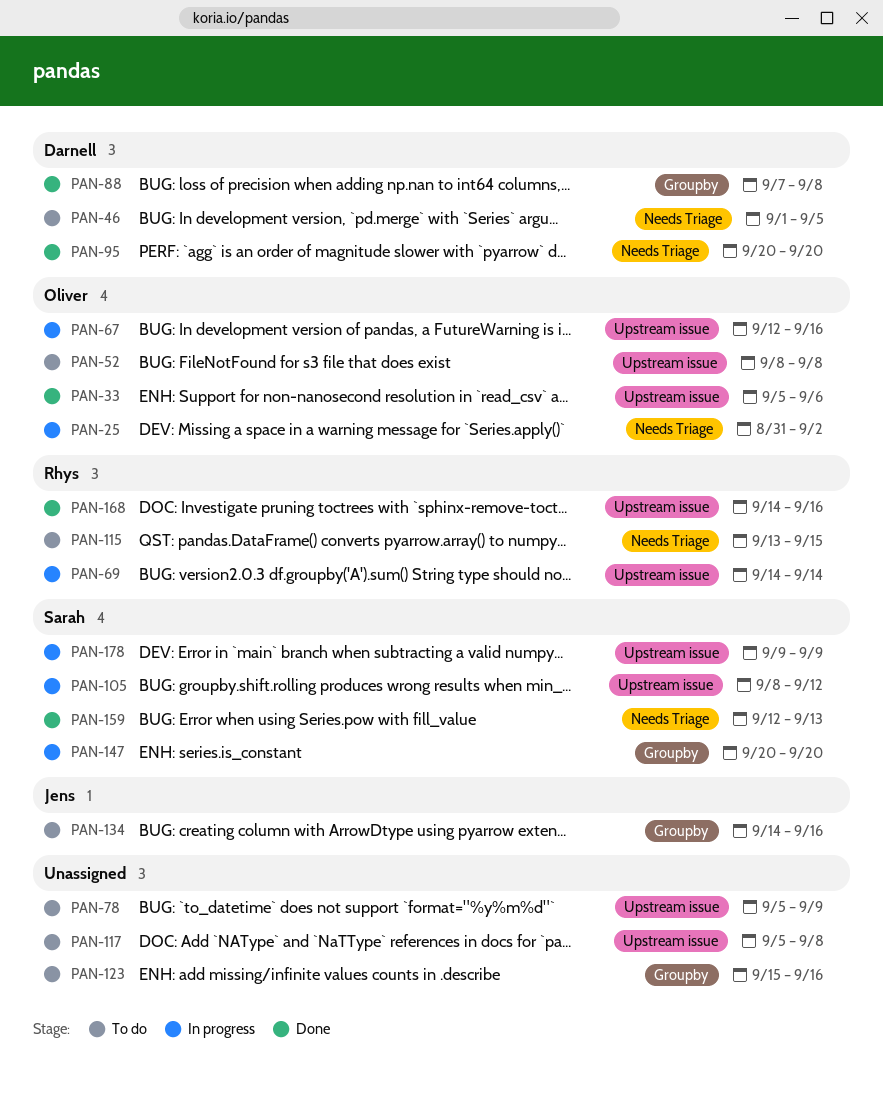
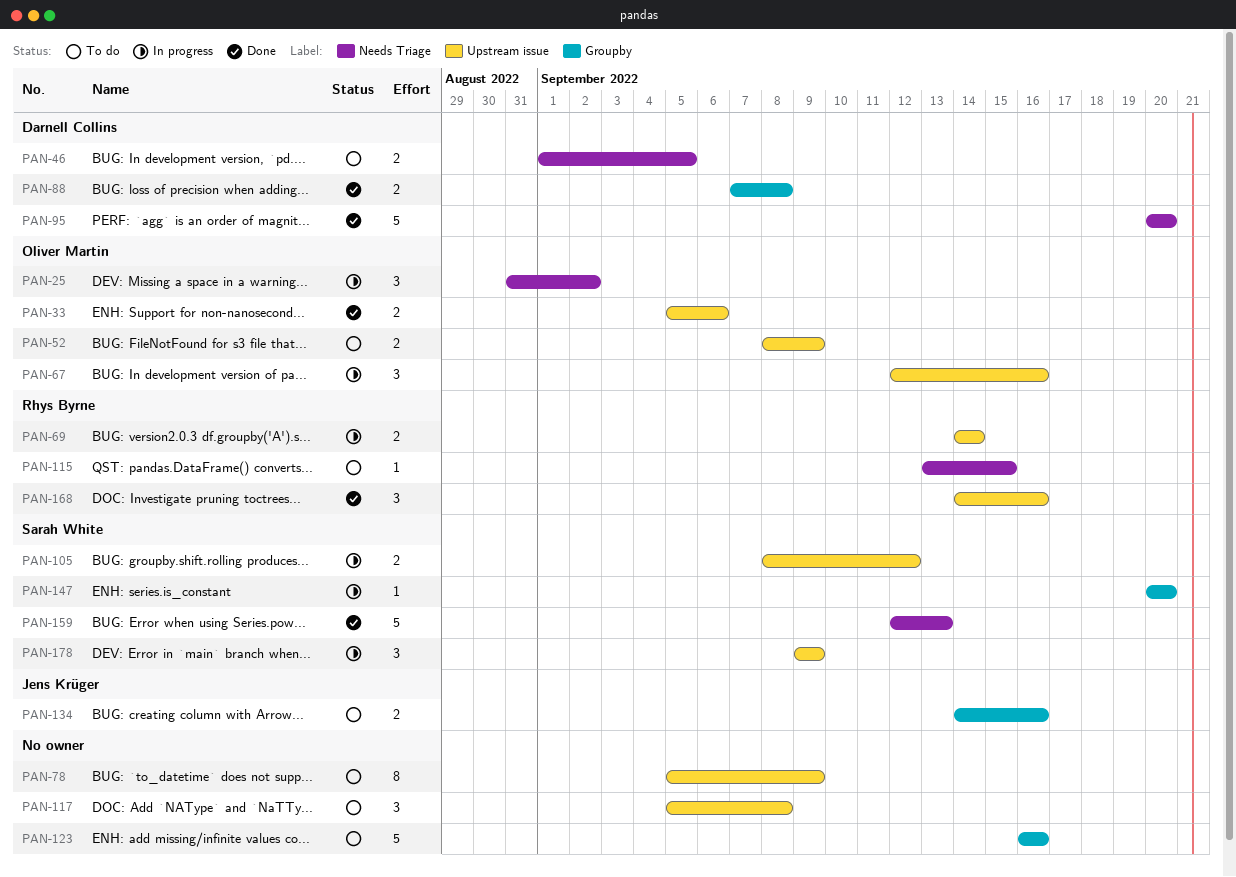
PAN-52, due: Sep 8 -> Sep 9
PAN-123, start: Sep 15 -> Sep 16

